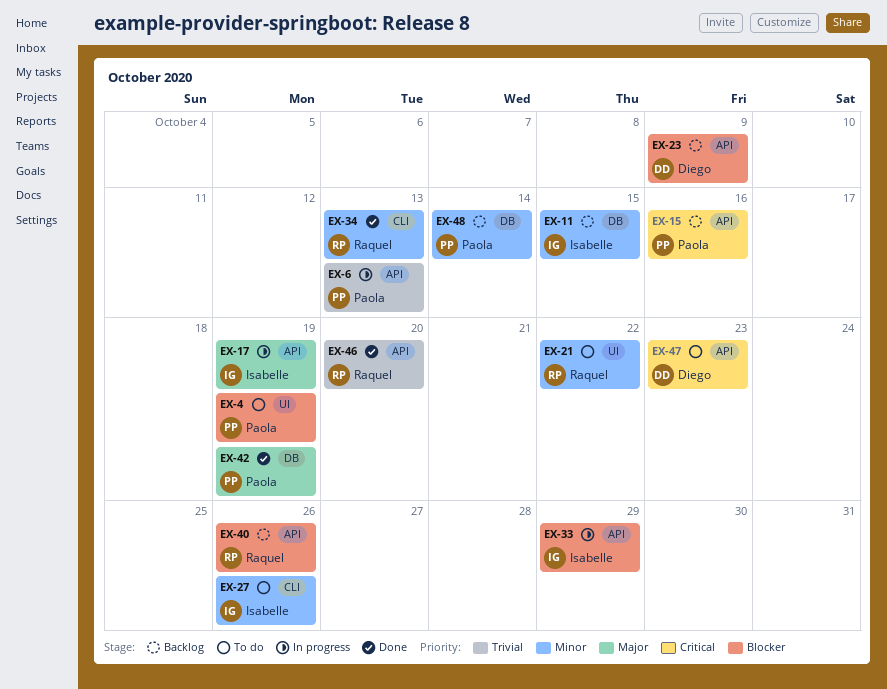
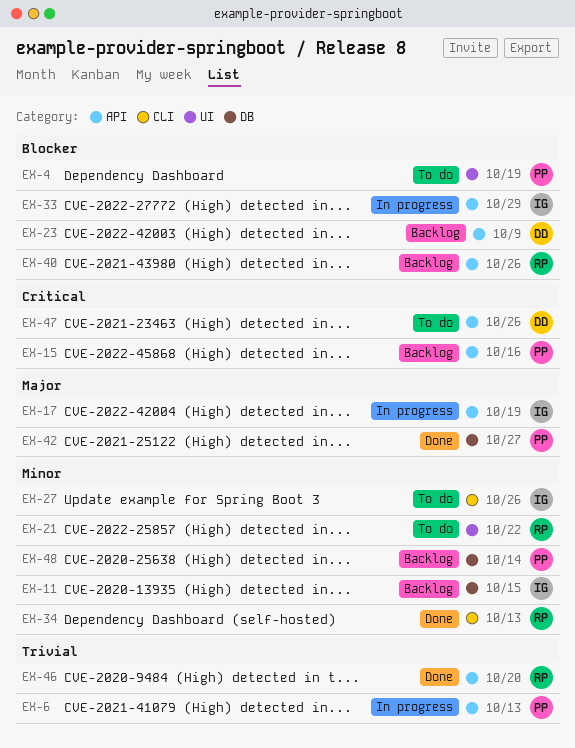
EX-42, due: Oct 19 -> Oct 27
EX-47, due: Oct 23 -> Oct 26

